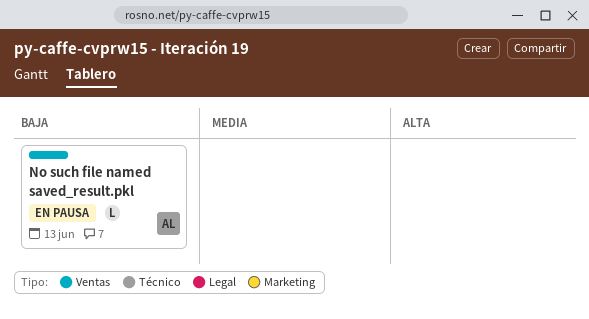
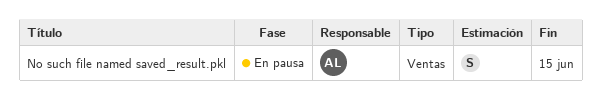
No such file named saved_result.pkl, estimate: L -> S
No such file named saved_result.pkl, due: Jun 13 -> Jun 15

